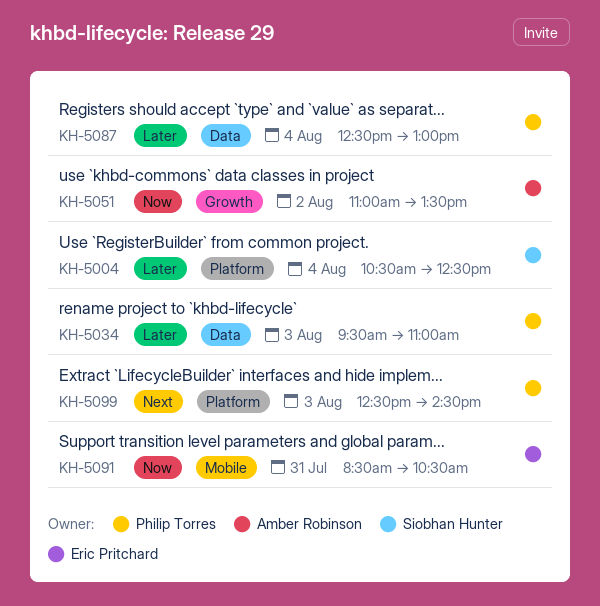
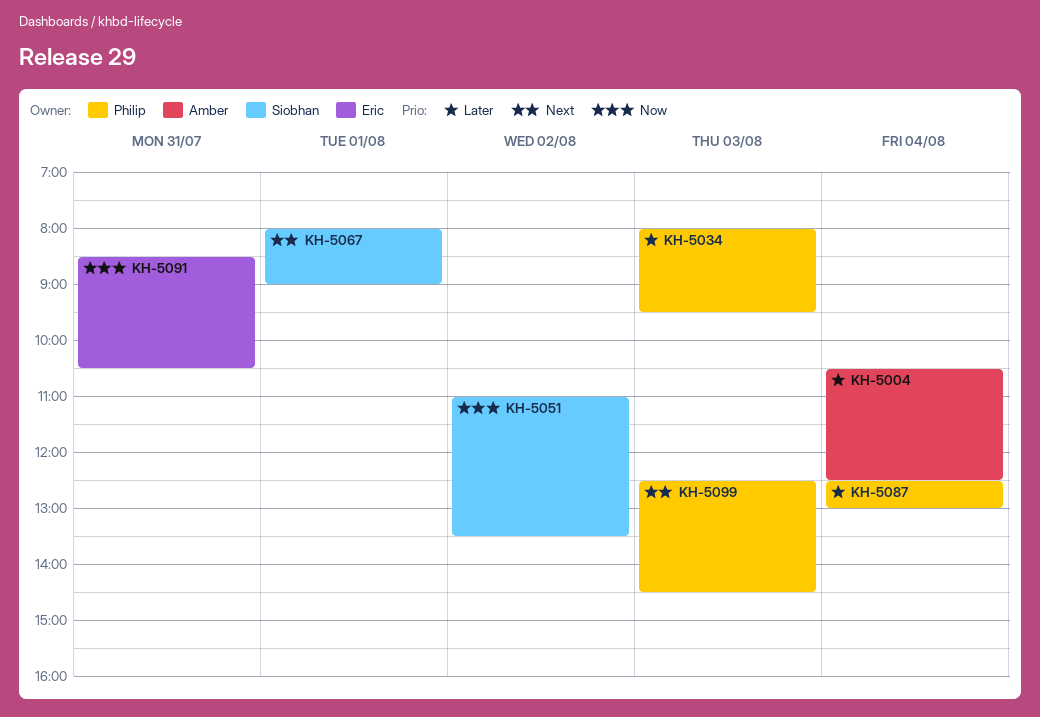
KH-5004, owner: Siobhan Hunter -> Amber Robinson
KH-5034, begins: 09:30 -> 08:00
KH-5034, ends: 11:00 -> 09:30
KH-5051, owner: Amber Robinson -> Siobhan Hunter
KH-5067: none -> present

